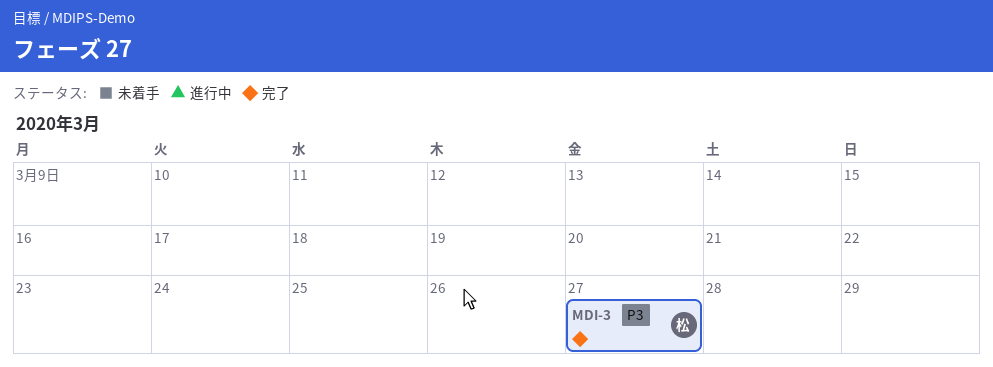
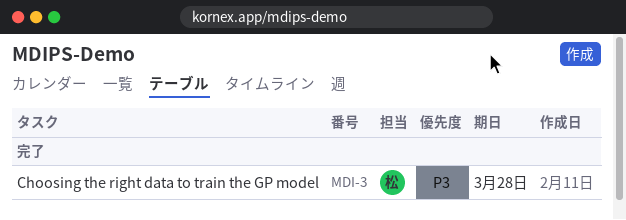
MDI-3, due: Mar 27 -> Mar 28

